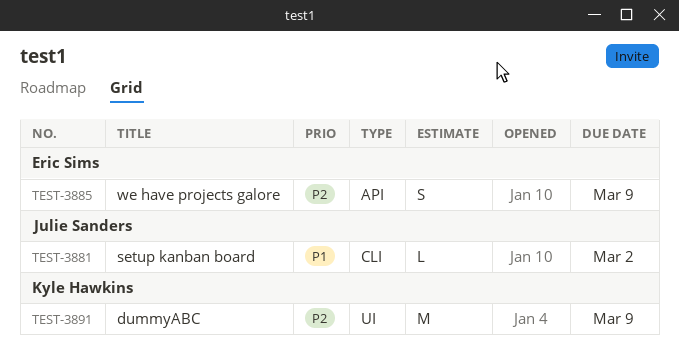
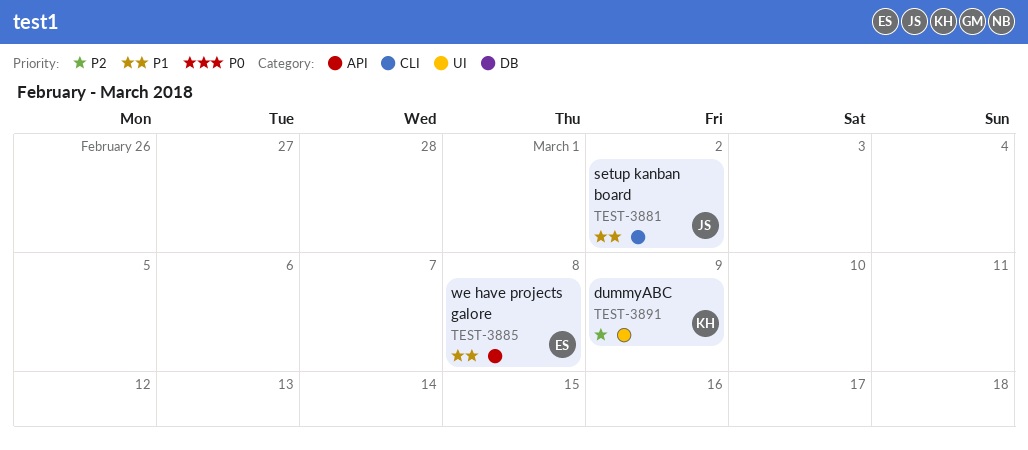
TEST-3885, priority: P2 -> P1
TEST-3885, due: Mar 9 -> Mar 8

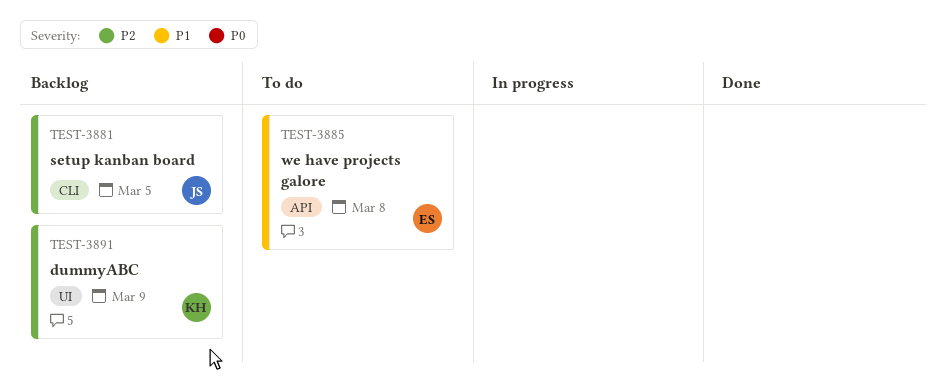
TEST-3881, priority: P1 -> P2
TEST-3881, due: Mar 2 -> Mar 5

